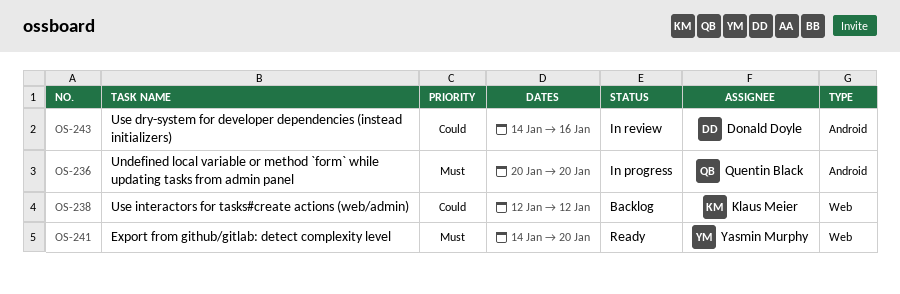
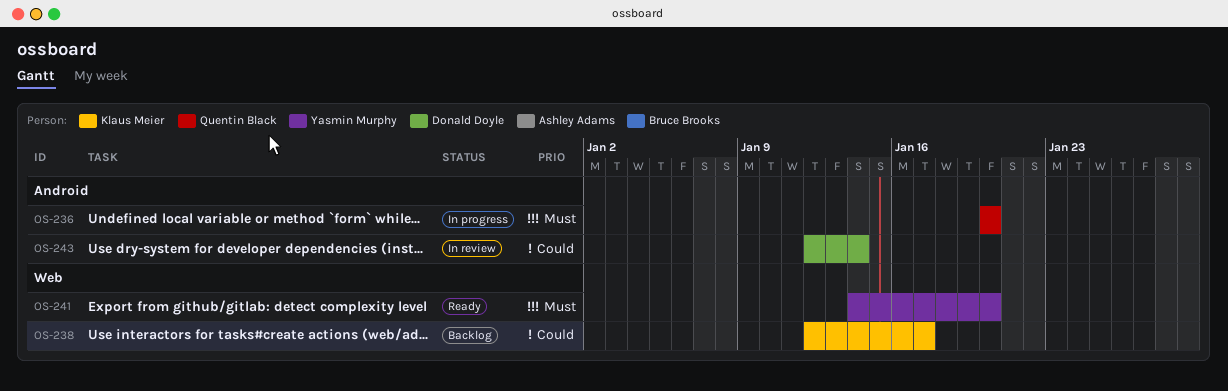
OS-238, due: Jan 12 -> Jan 17
OS-243, start: Jan 14 -> Jan 12
OS-243, due: Jan 16 -> Jan 14

